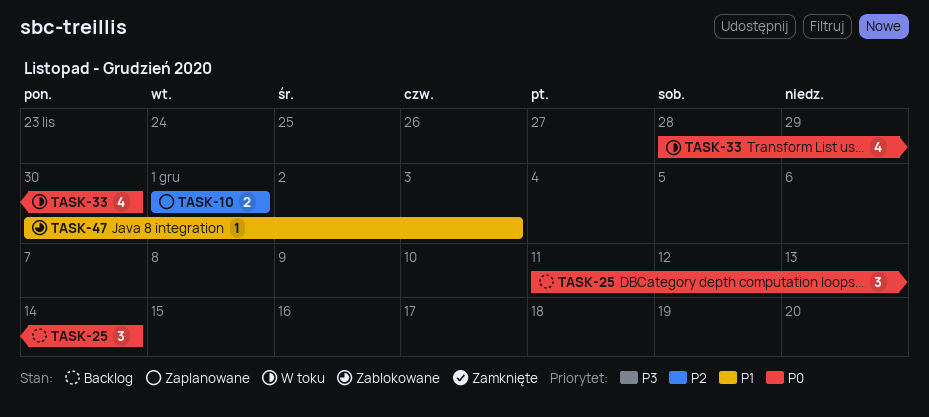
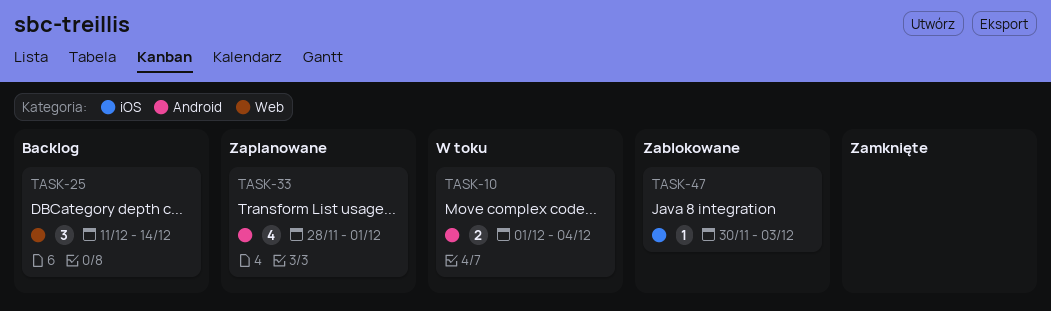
TASK-10, status: Zaplanowane -> W toku
TASK-10, due: Dec 1 -> Dec 4
TASK-33, status: W toku -> Zaplanowane
TASK-33, due: Nov 30 -> Dec 1

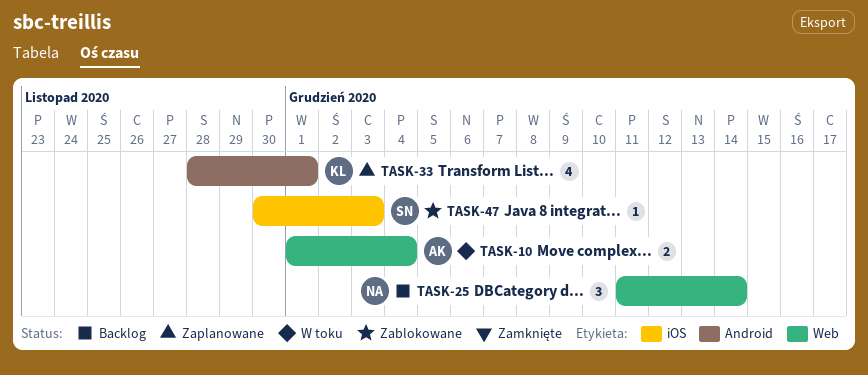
TASK-10, label: Android -> Web

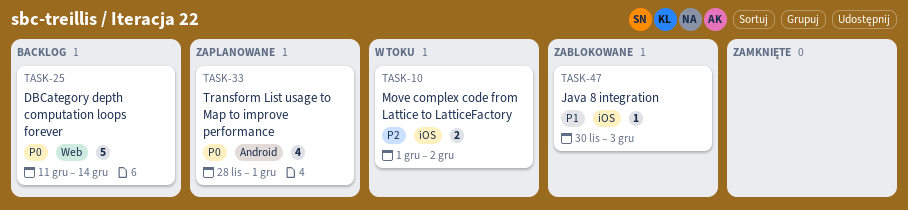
TASK-10, label: Web -> iOS
TASK-10, due: Dec 4 -> Dec 2
TASK-25, estimate: 3 -> 5

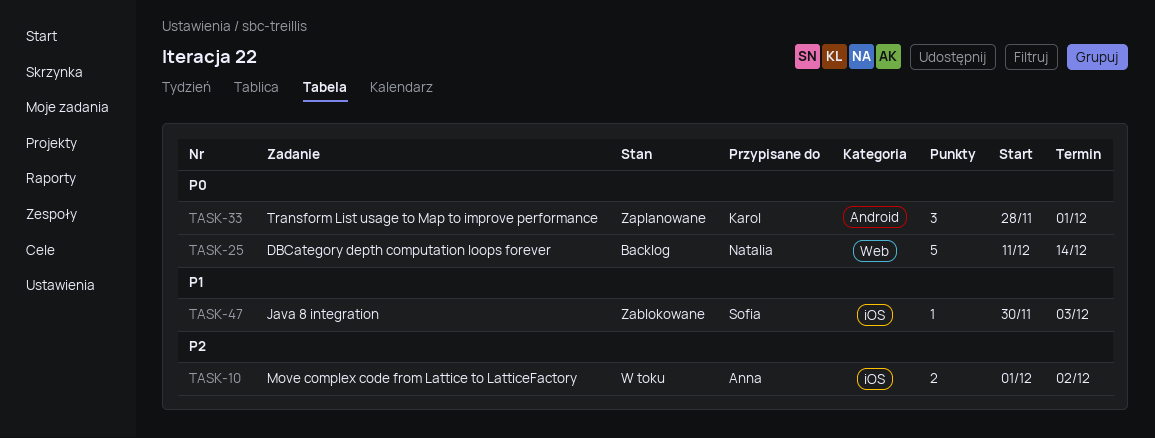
TASK-33, estimate: 4 -> 3

